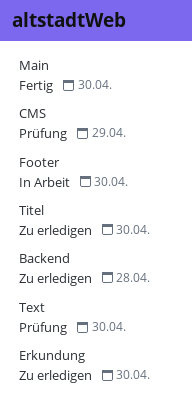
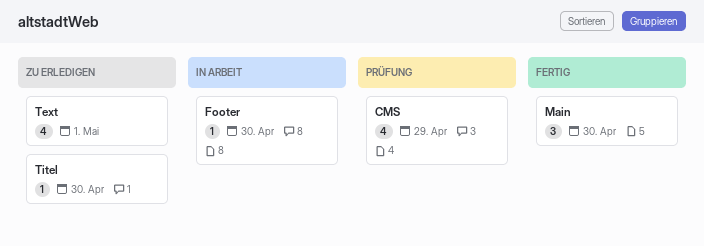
Backend: present -> none
Erkundung: present -> none
Text, status: Prüfung -> Zu erledigen
Text, due: Apr 30 -> May 1

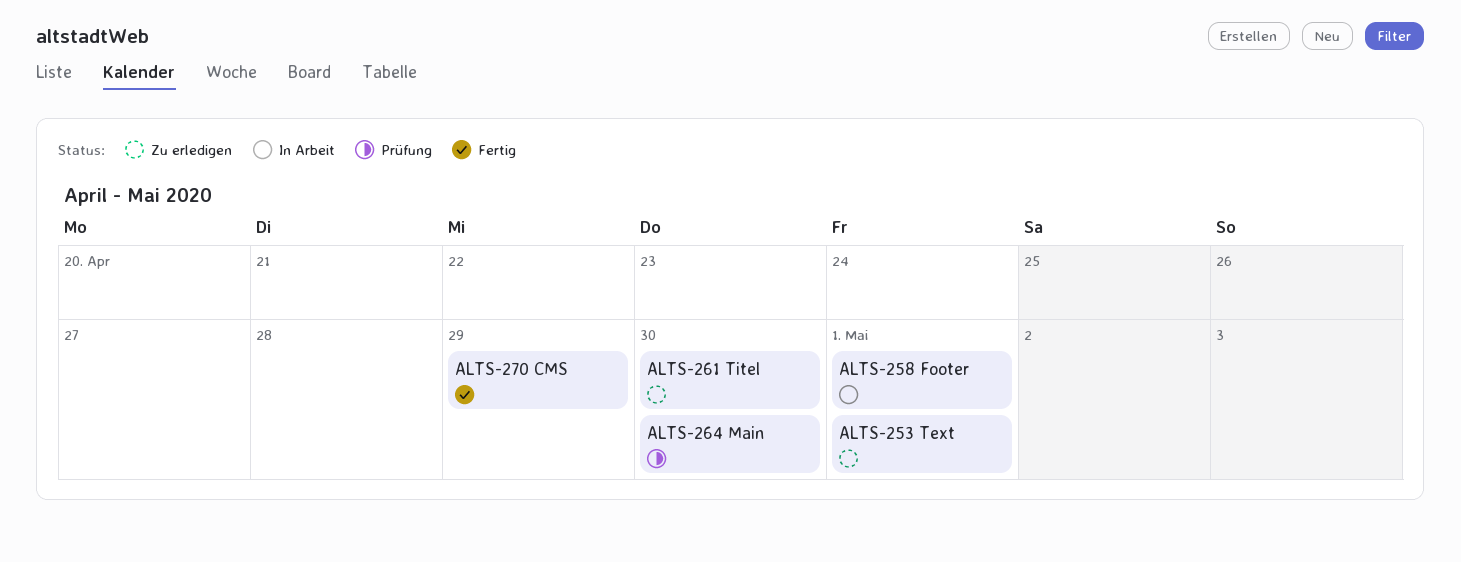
CMS, status: Prüfung -> Fertig
Footer, due: Apr 30 -> May 1
Main, status: Fertig -> Prüfung

